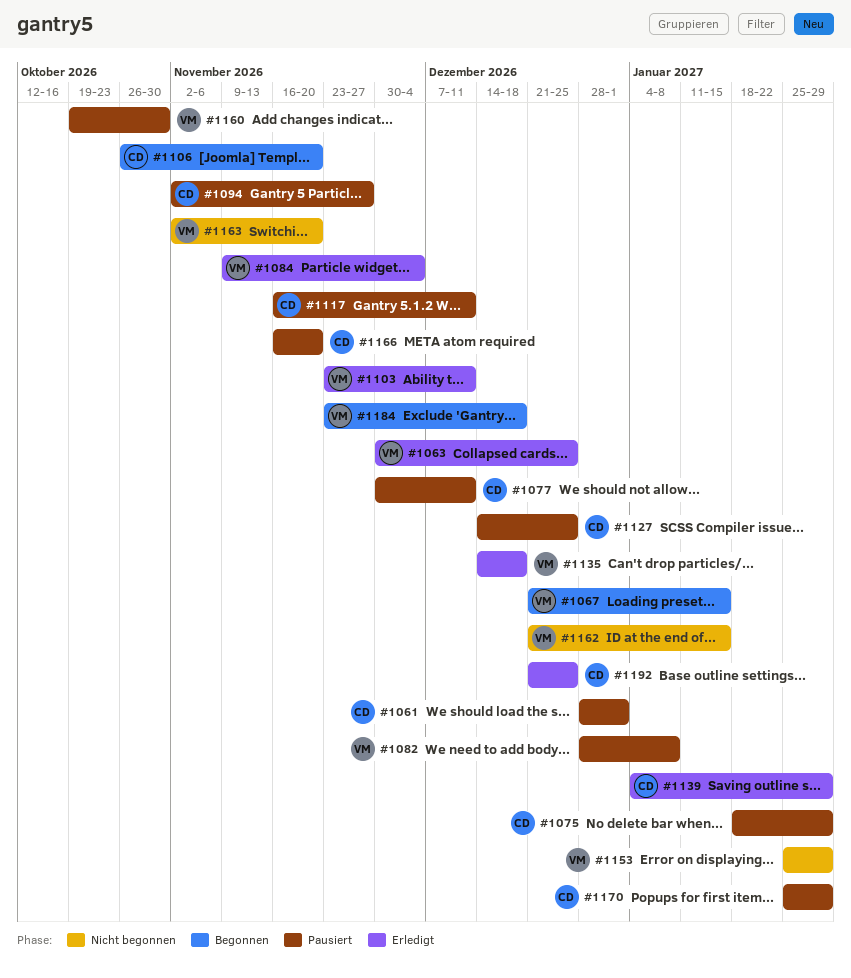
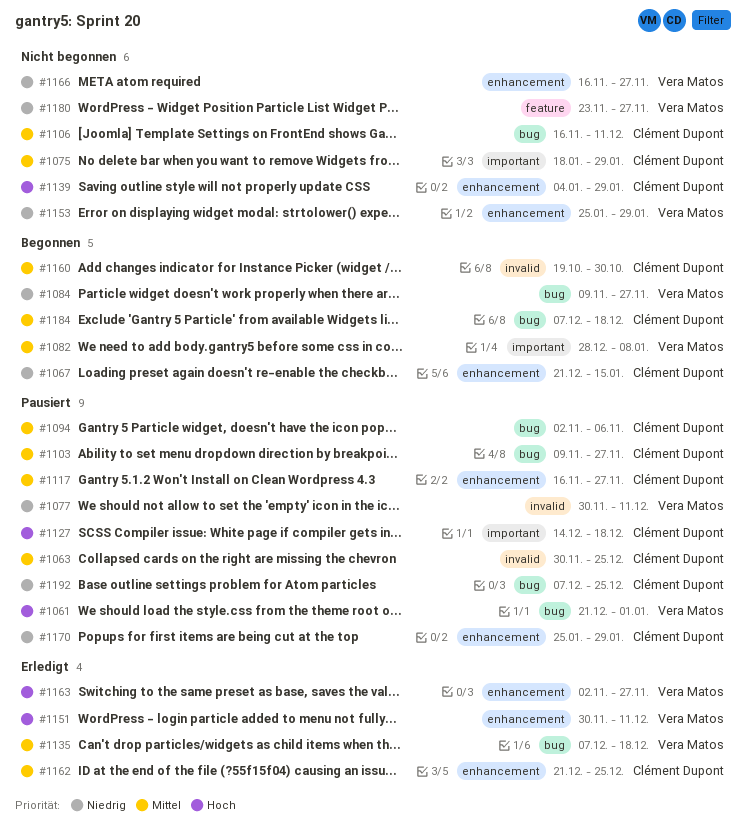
#1061, owner: Clément Dupont -> Vera Matos
#1061, start: Dec 28 -> Dec 21
#1063, status: Erledigt -> Pausiert
#1063, owner: Vera Matos -> Clément Dupont
#1067, owner: Vera Matos -> Clément Dupont
#1075, status: Pausiert -> Nicht begonnen
#1077, owner: Clément Dupont -> Vera Matos
#1082, status: Pausiert -> Begonnen
#1084, status: Erledigt -> Begonnen
#1084, due: Dec 4 -> Nov 27
#1094, due: Nov 27 -> Nov 6
#1103, status: Erledigt -> Pausiert
#1103, owner: Vera Matos -> Clément Dupont
#1103, start: Nov 23 -> Nov 9
#1103, due: Dec 11 -> Nov 27
#1106, status: Begonnen -> Nicht begonnen
#1106, start: Oct 26 -> Nov 16
#1106, due: Nov 20 -> Dec 11
#1117, due: Dec 11 -> Nov 27
#1127, due: Dec 25 -> Dec 18
#1135, start: Dec 14 -> Dec 7
#1139, status: Erledigt -> Nicht begonnen
#1151: none -> present
#1160, status: Pausiert -> Begonnen
#1160, owner: Vera Matos -> Clément Dupont
#1162, status: Nicht begonnen -> Erledigt
#1162, owner: Vera Matos -> Clément Dupont
#1162, due: Jan 15 -> Dec 25
#1163, status: Nicht begonnen -> Erledigt
#1163, due: Nov 20 -> Nov 27
#1166, status: Pausiert -> Nicht begonnen
#1166, owner: Clément Dupont -> Vera Matos
#1166, due: Nov 20 -> Nov 27
#1180: none -> present
#1184, owner: Vera Matos -> Clément Dupont
#1184, start: Nov 23 -> Dec 7
#1192, status: Erledigt -> Pausiert
#1192, start: Dec 21 -> Dec 7

